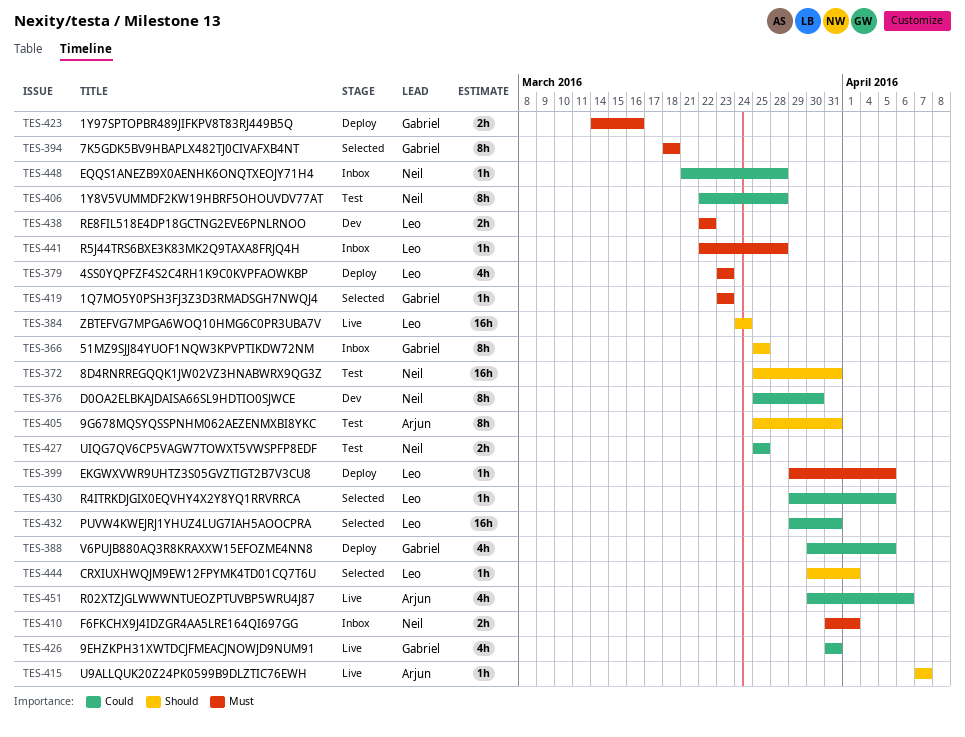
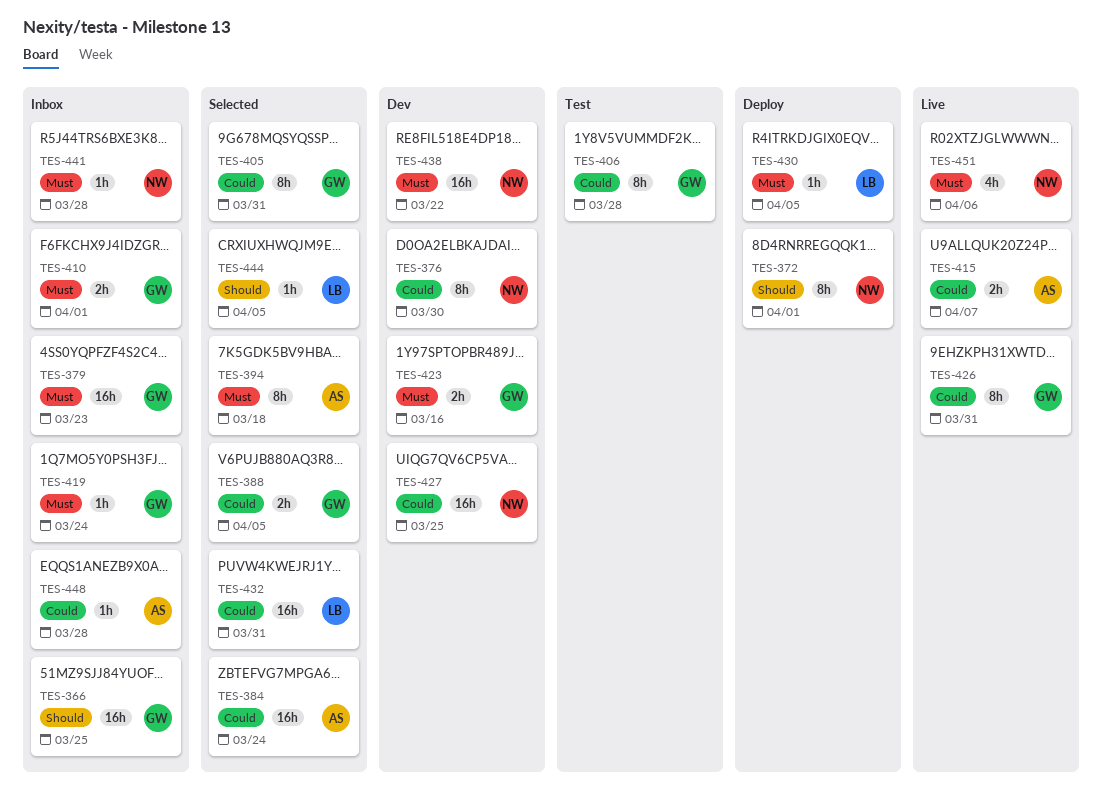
TES-366, estimate: 8h -> 16h
TES-372, status: Test -> Deploy
TES-372, estimate: 16h -> 8h
TES-372, due: Mar 31 -> Apr 1
TES-379, status: Deploy -> Inbox
TES-379, owner: Leo -> Gabriel
TES-379, estimate: 4h -> 16h
TES-384, status: Live -> Selected
TES-384, owner: Leo -> Arjun
TES-384, priority: Should -> Could
TES-388, status: Deploy -> Selected
TES-388, estimate: 4h -> 2h
TES-394, owner: Gabriel -> Arjun
TES-399: present -> none
TES-405, status: Test -> Selected
TES-405, owner: Arjun -> Gabriel
TES-405, priority: Should -> Could
TES-406, owner: Neil -> Gabriel
TES-410, owner: Neil -> Gabriel
TES-415, priority: Should -> Could
TES-415, estimate: 1h -> 2h
TES-419, status: Selected -> Inbox
TES-419, due: Mar 23 -> Mar 24
TES-423, status: Deploy -> Dev
TES-426, estimate: 4h -> 8h
TES-427, status: Test -> Dev
TES-427, estimate: 2h -> 16h
TES-430, status: Selected -> Deploy
TES-430, priority: Could -> Must
TES-438, owner: Leo -> Neil
TES-438, estimate: 2h -> 16h
TES-441, owner: Leo -> Neil
TES-444, due: Apr 1 -> Apr 5
TES-448, owner: Neil -> Arjun
TES-451, owner: Arjun -> Neil
TES-451, priority: Could -> Must

